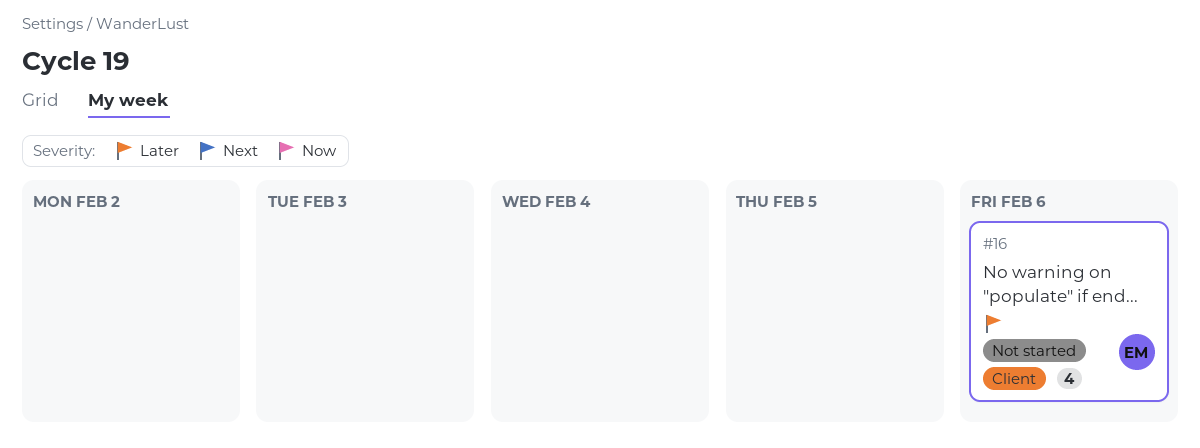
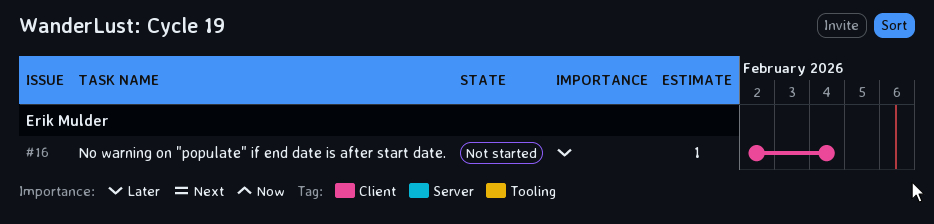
#16, estimate: 4 -> 1
#16, due: Feb 6 -> Feb 4

